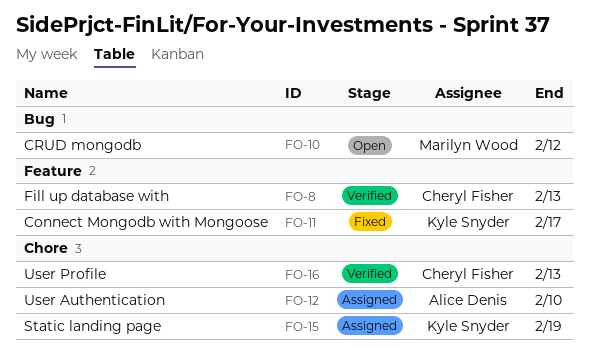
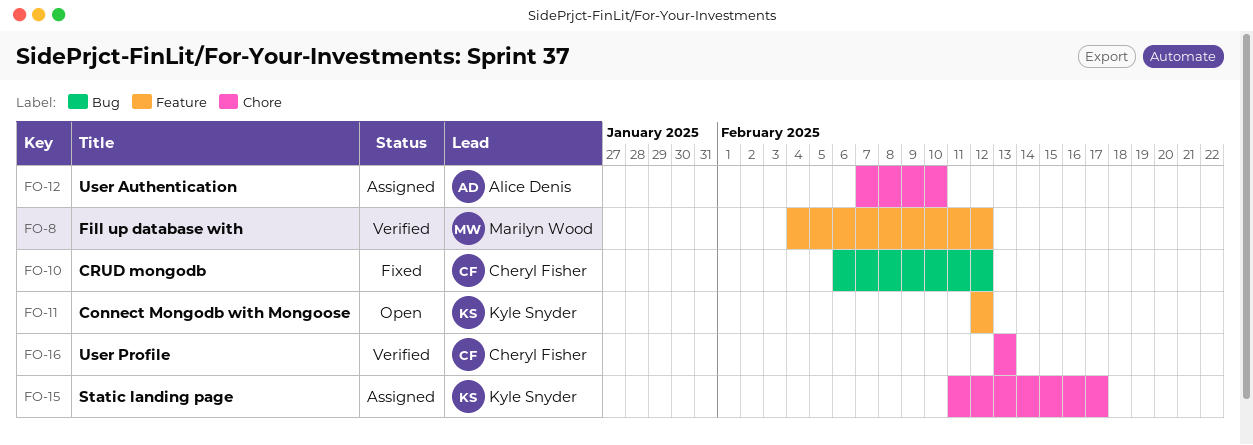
FO-8, owner: Cheryl Fisher -> Marilyn Wood
FO-8, due: Feb 13 -> Feb 12
FO-10, status: Open -> Fixed
FO-10, owner: Marilyn Wood -> Cheryl Fisher
FO-11, status: Fixed -> Open
FO-11, due: Feb 17 -> Feb 12
FO-15, due: Feb 19 -> Feb 17

